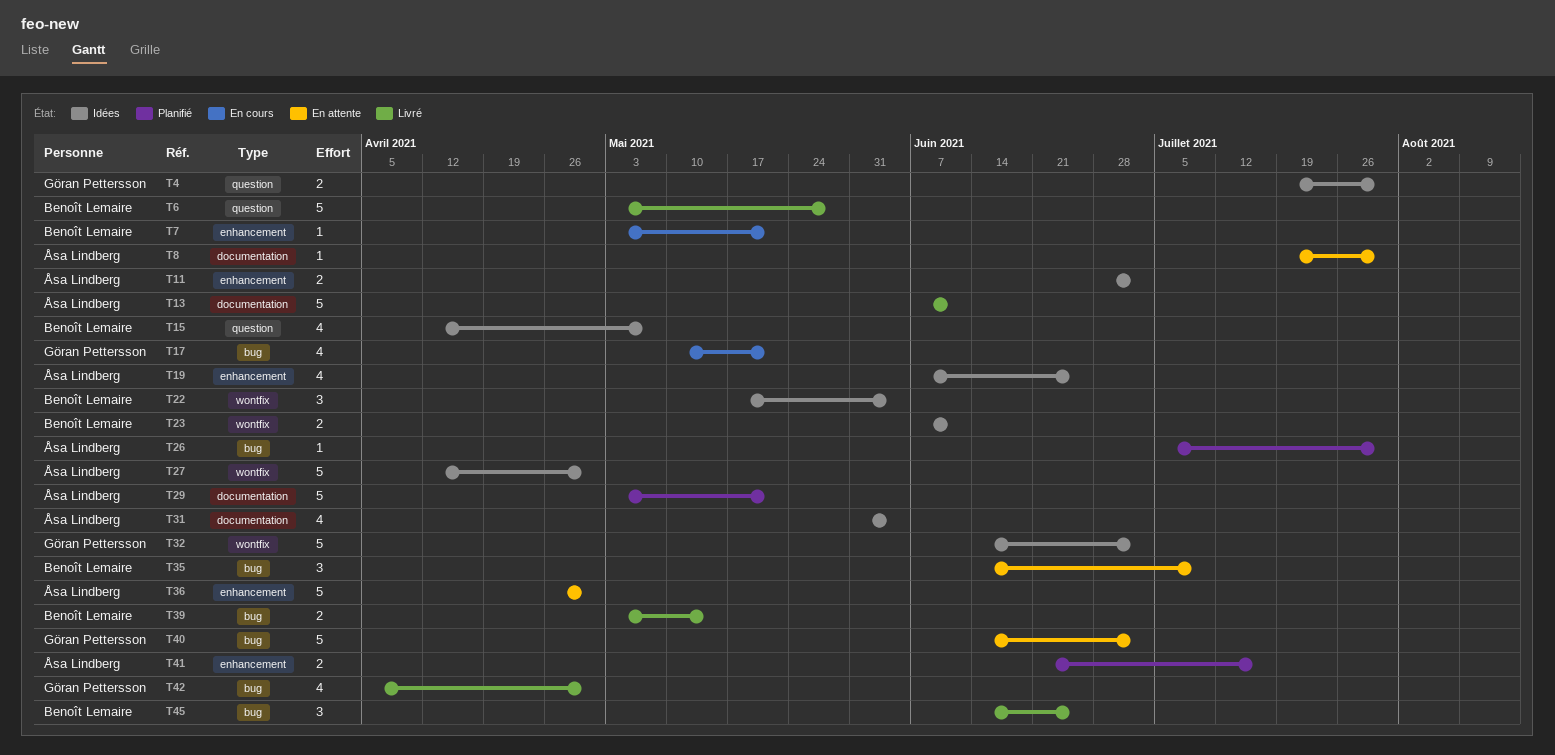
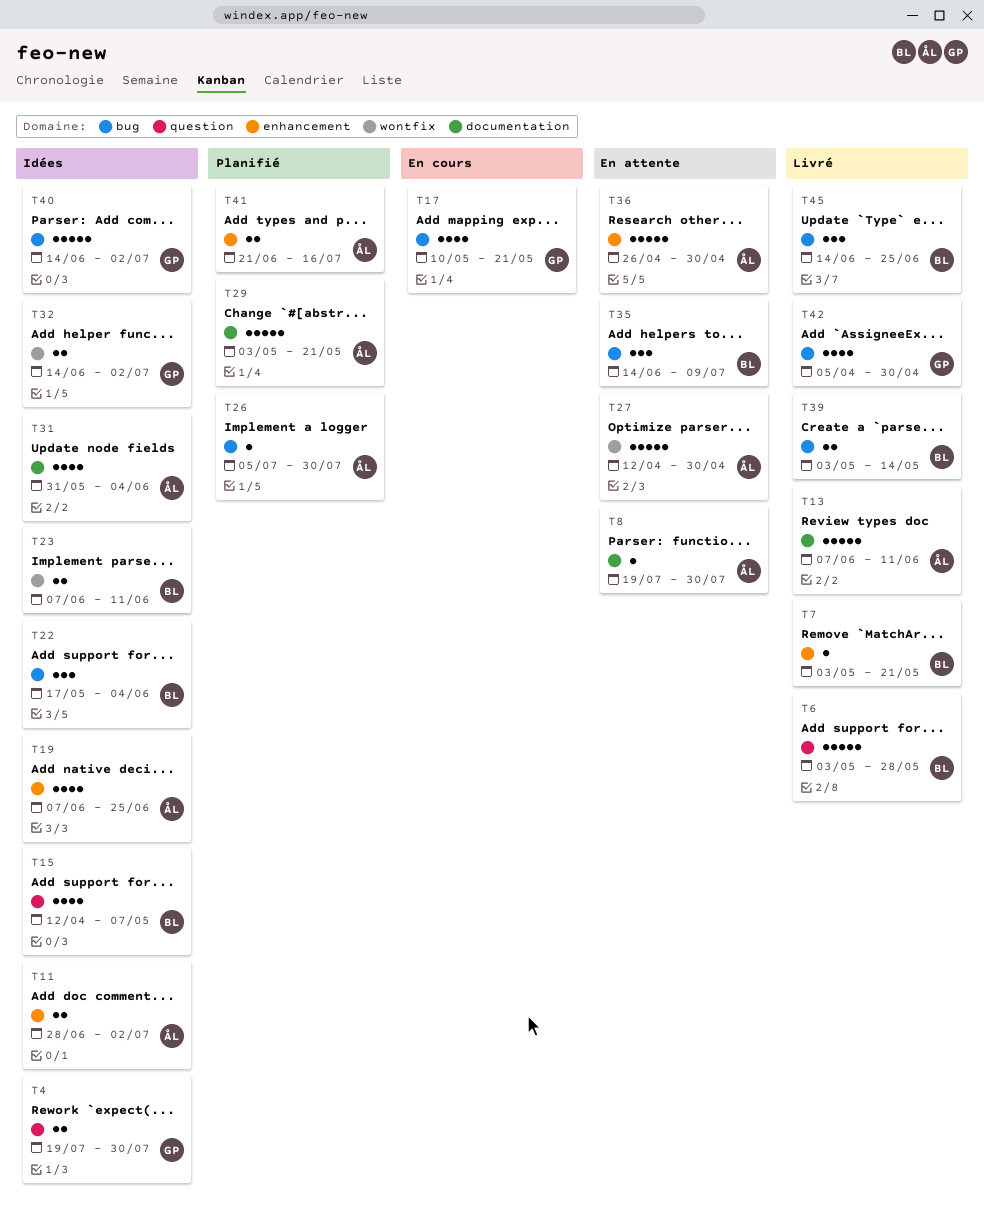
T7, status: En cours -> Livré
T22, label: wontfix -> bug
T27, status: Idées -> En attente
T32, estimate: 5 -> 2
T40, status: En attente -> Idées

